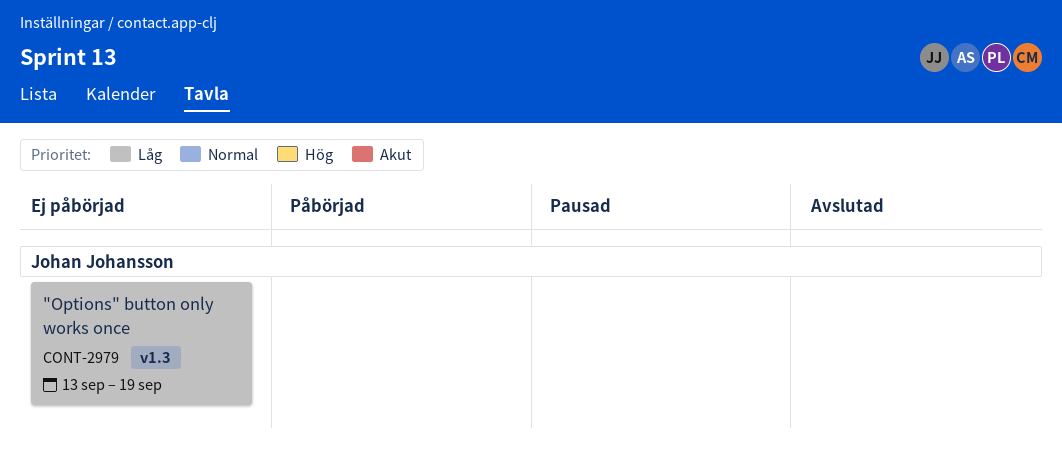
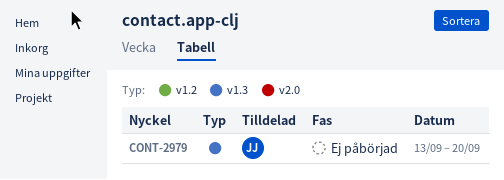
CONT-2979, due: Sep 19 -> Sep 20

